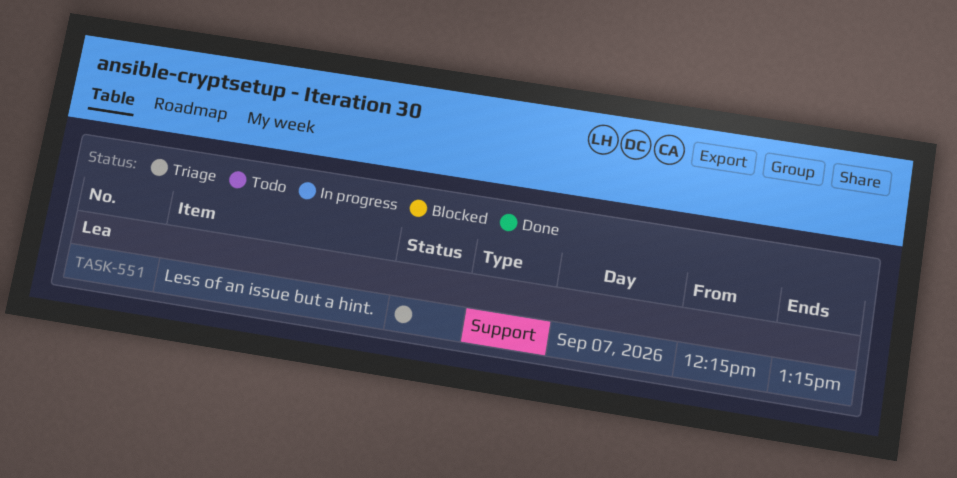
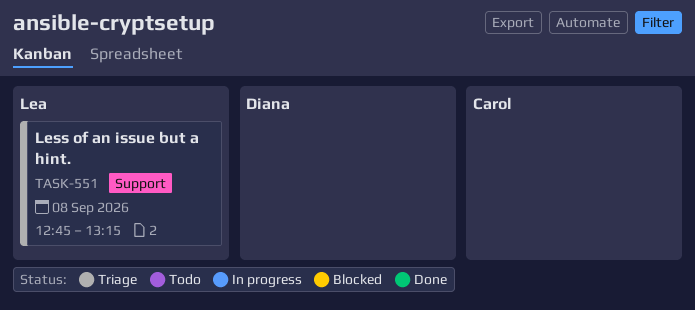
TASK-551, day: Sep 7 -> Sep 8
TASK-551, begins: 12:15 -> 12:45

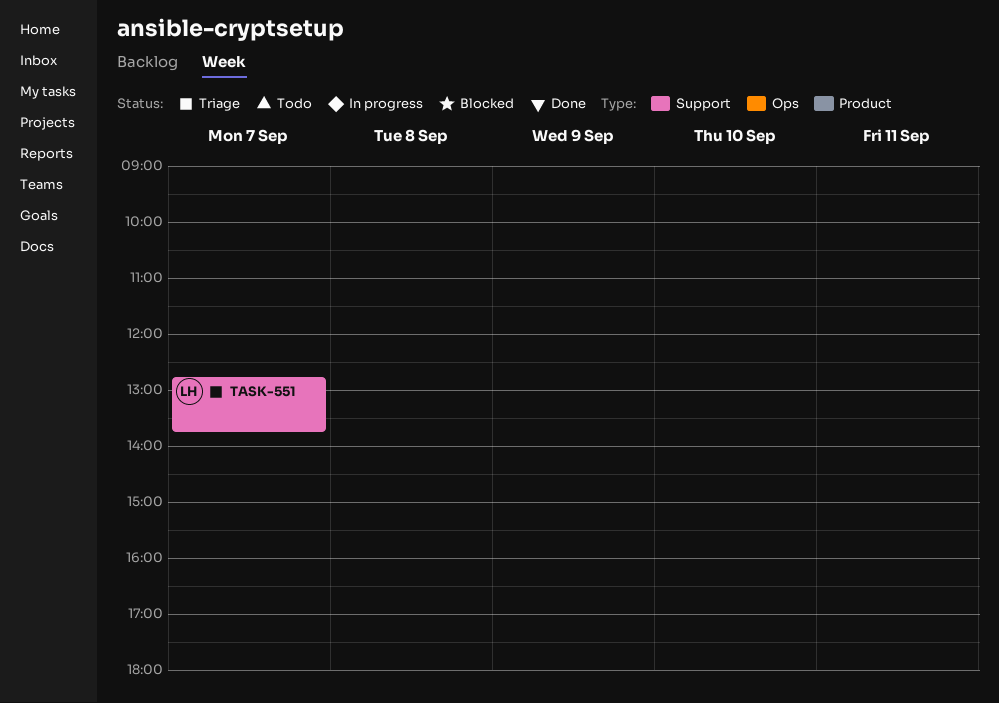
TASK-551, day: Sep 8 -> Sep 7
TASK-551, ends: 13:15 -> 13:45

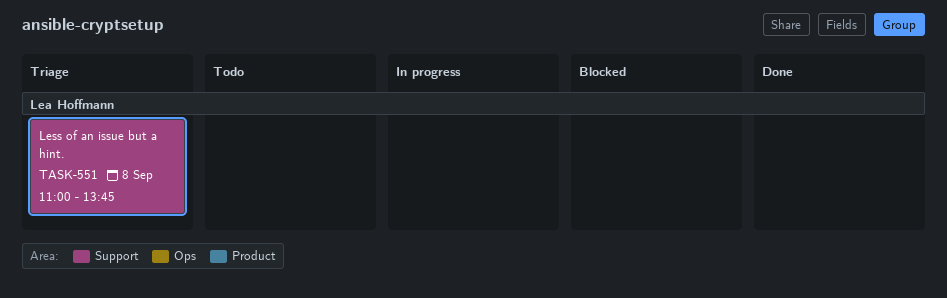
TASK-551, day: Sep 7 -> Sep 8
TASK-551, begins: 12:45 -> 11:00

